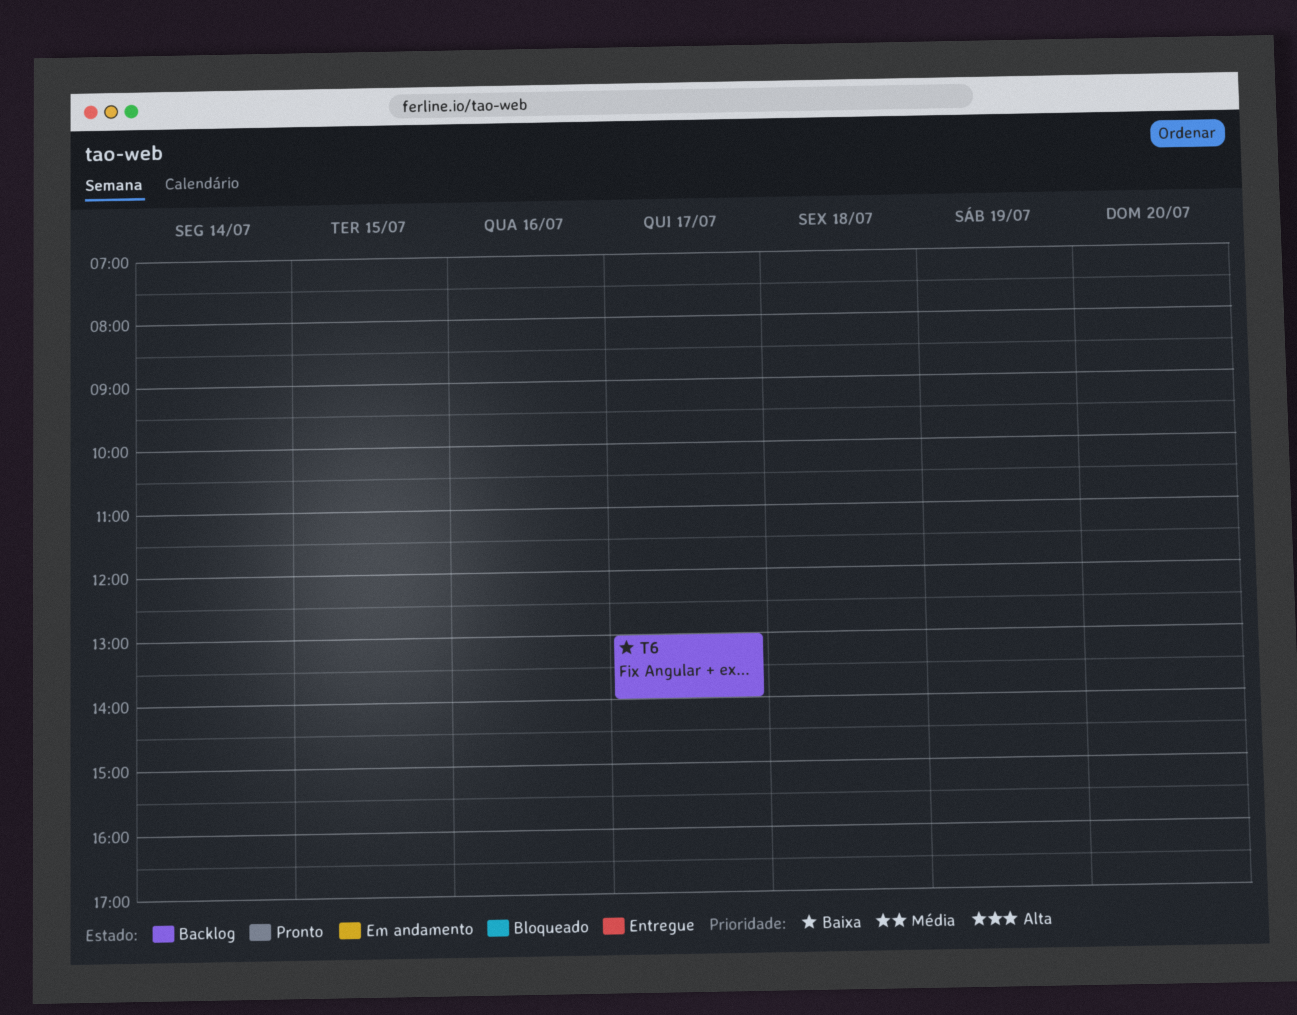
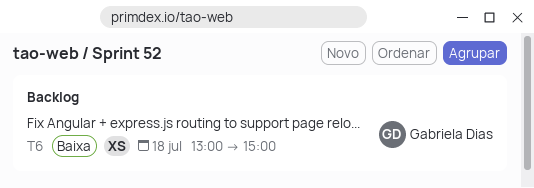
T6, day: Jul 17 -> Jul 18
T6, ends: 14:00 -> 15:00

